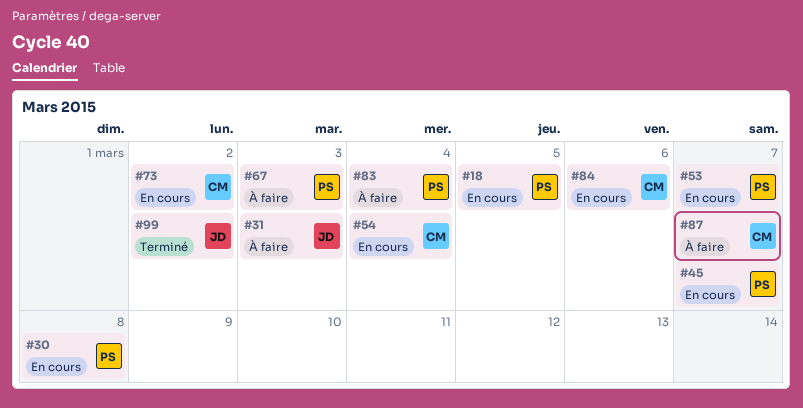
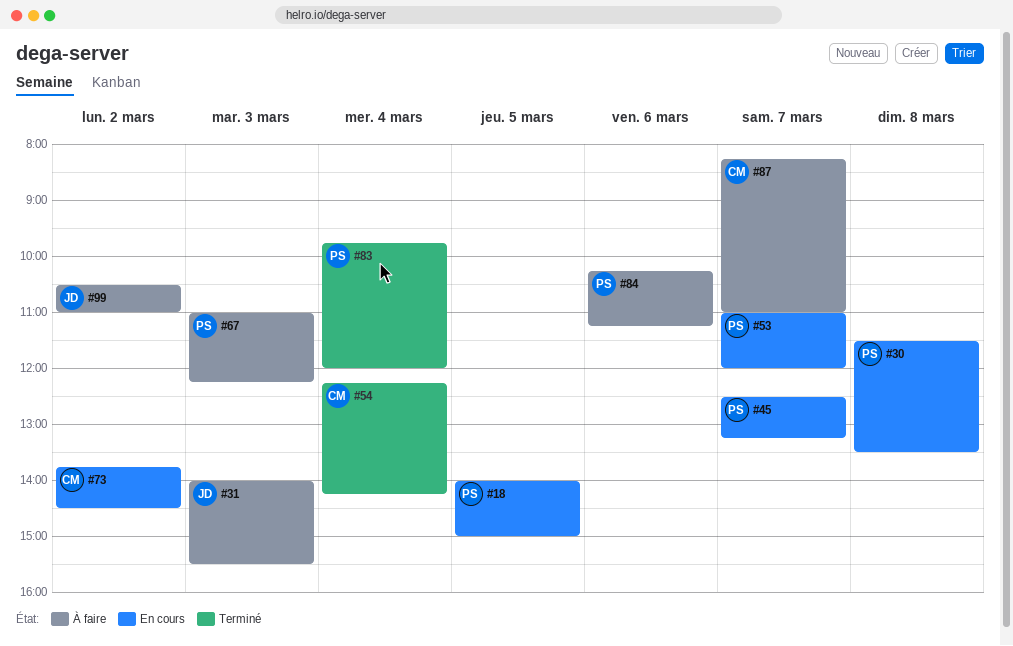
#54, status: En cours -> Terminé
#83, status: À faire -> Terminé
#84, status: En cours -> À faire
#84, owner: CM -> PS
#99, status: Terminé -> À faire

